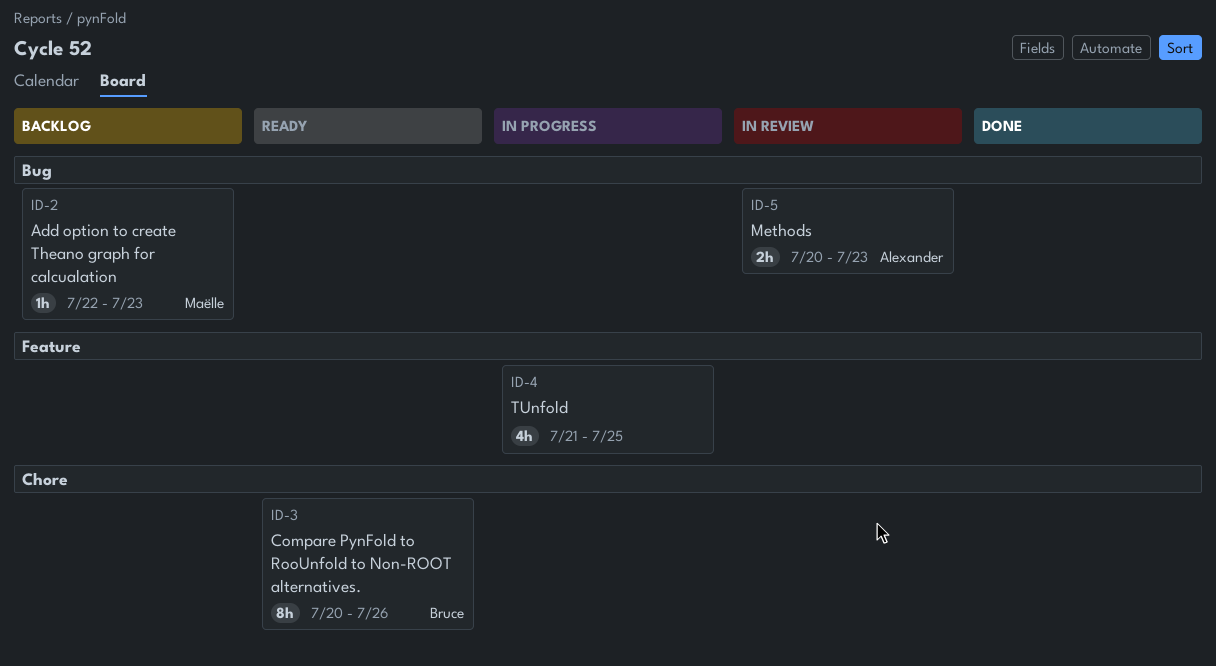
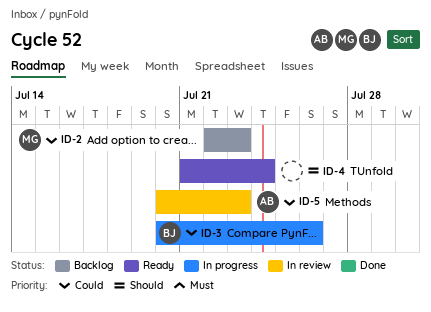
ID-3, status: Ready -> In progress
ID-4, status: In progress -> Ready
ID-4, due: Jul 25 -> Jul 24

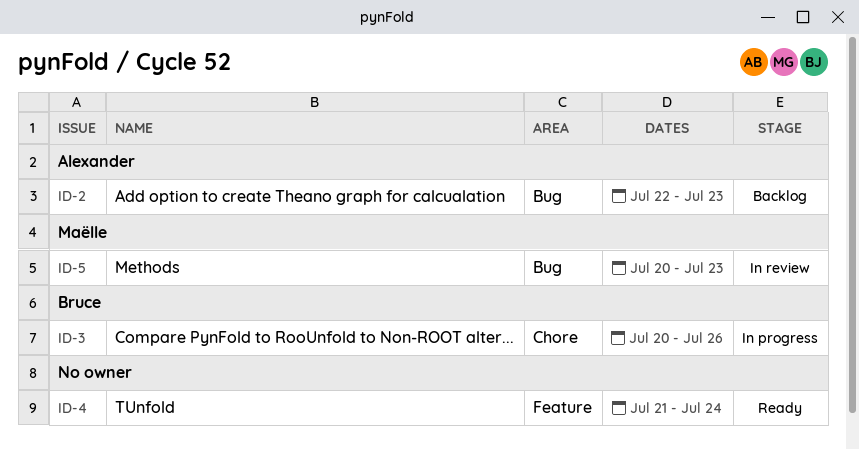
ID-2, owner: Maëlle -> Alexander
ID-5, owner: Alexander -> Maëlle

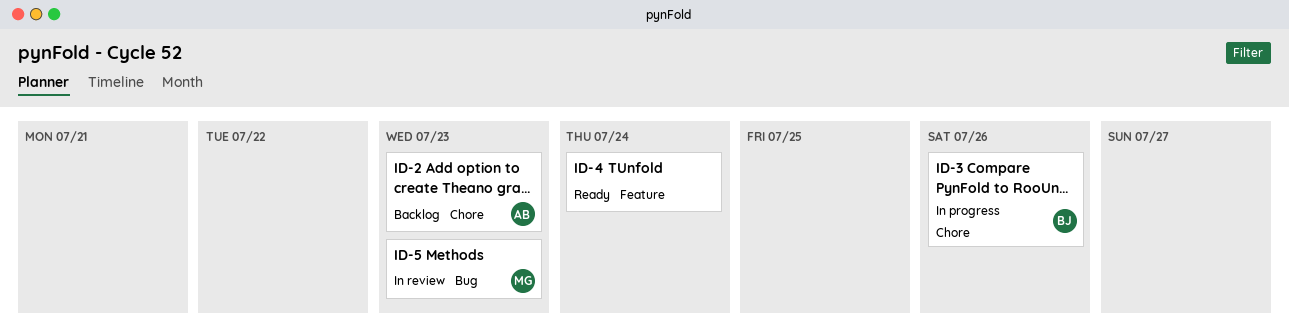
ID-2, label: Bug -> Chore

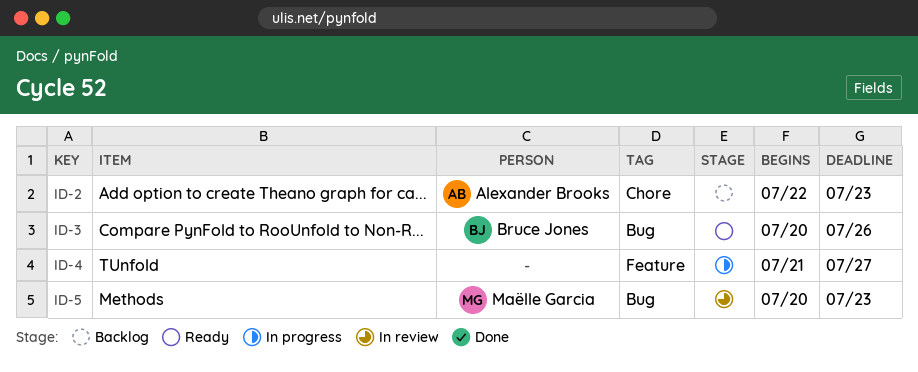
ID-3, status: In progress -> Ready
ID-3, label: Chore -> Bug
ID-4, status: Ready -> In progress
ID-4, due: Jul 24 -> Jul 27

